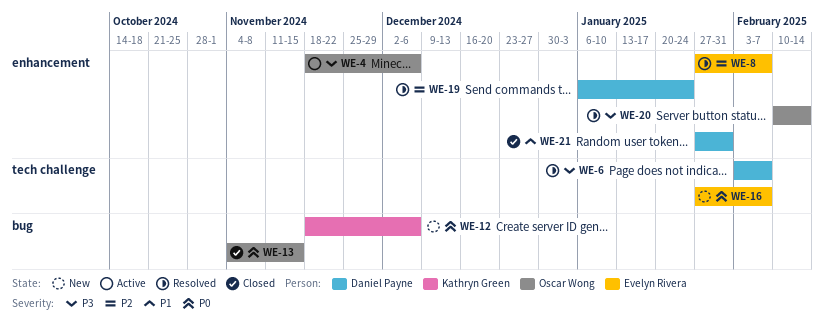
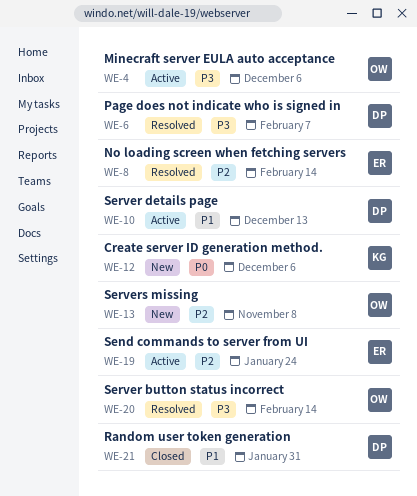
WE-8, due: Feb 7 -> Feb 14
WE-10: none -> present
WE-13, status: Closed -> New
WE-13, priority: P0 -> P2
WE-13, due: Nov 15 -> Nov 8
WE-16: present -> none
WE-19, status: Resolved -> Active
WE-19, owner: Daniel Payne -> Evelyn Rivera

